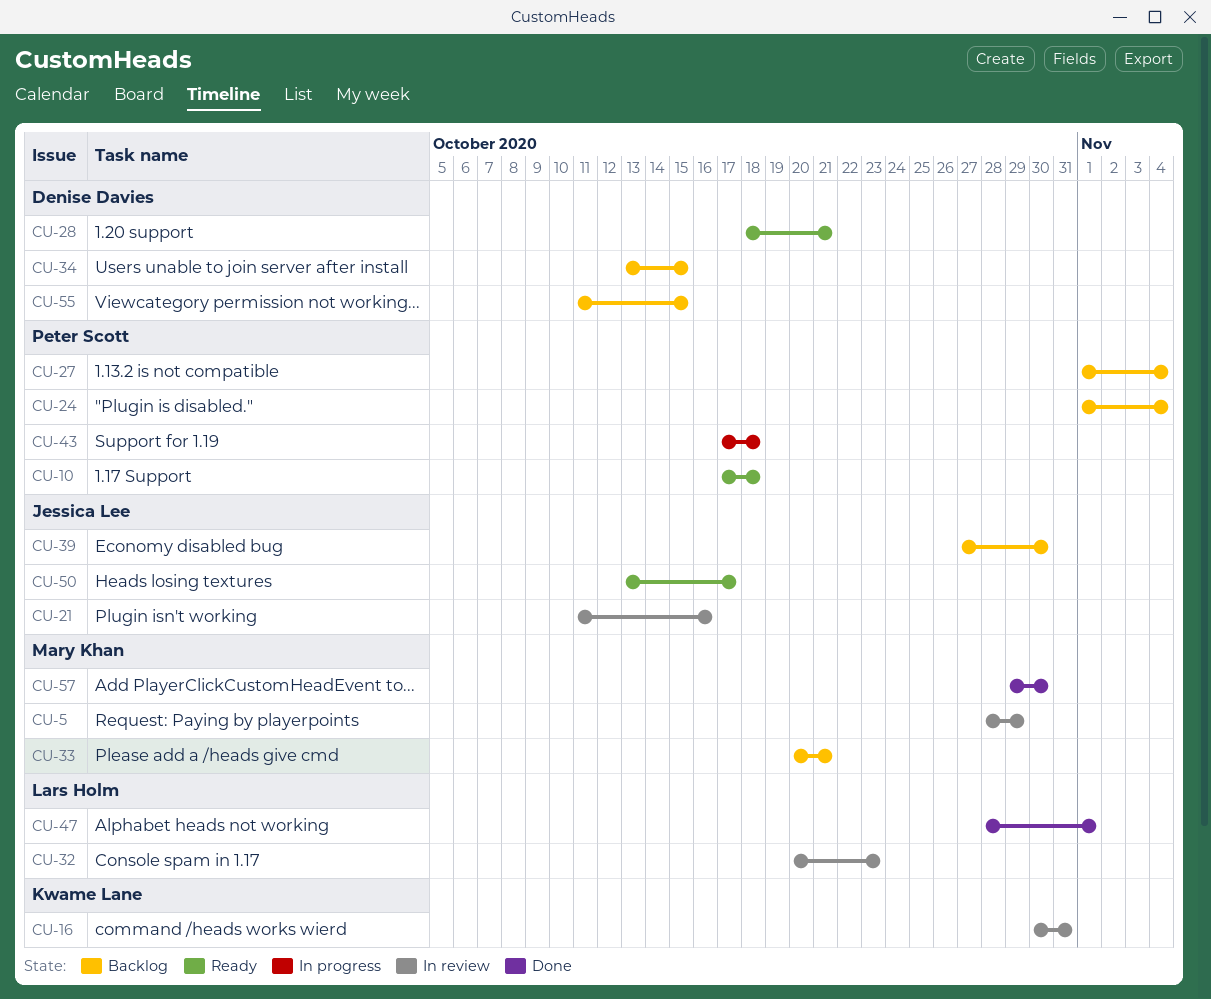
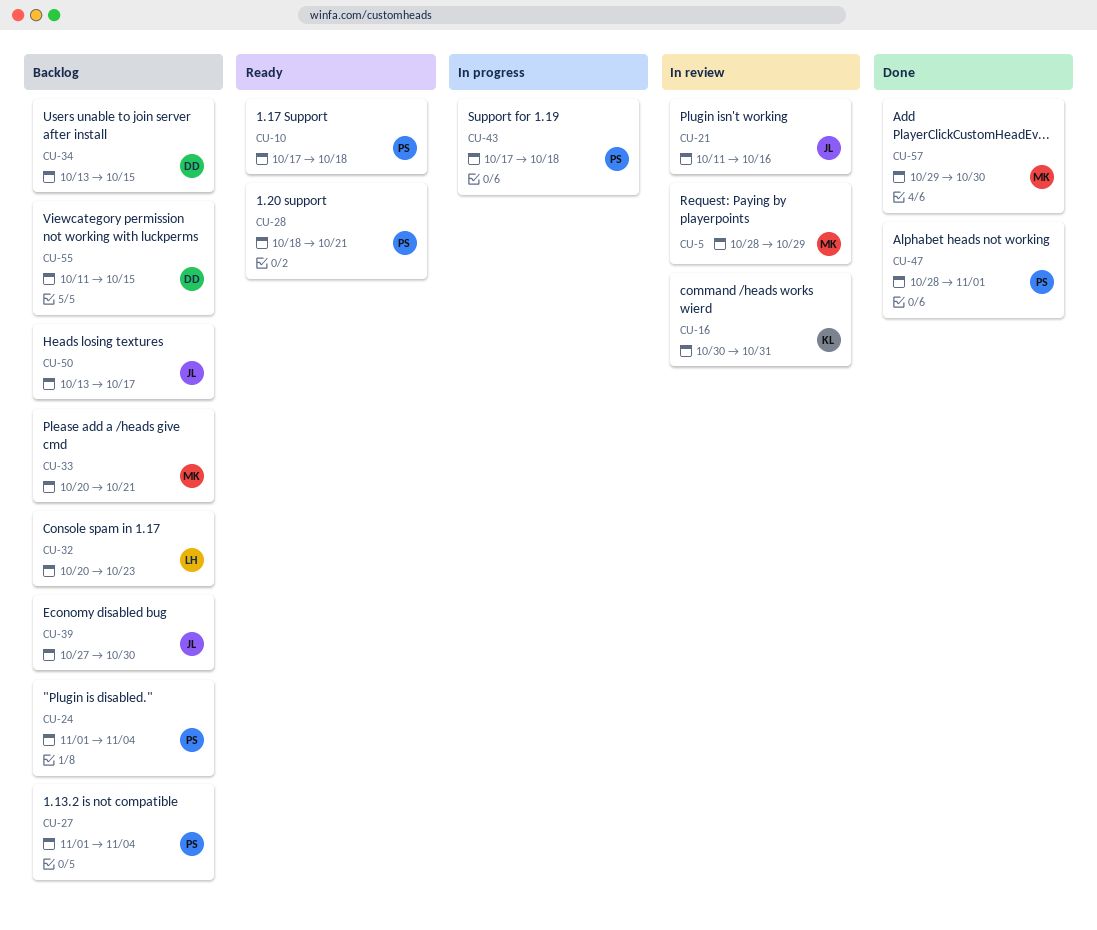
CU-28, owner: Denise Davies -> Peter Scott
CU-32, status: In review -> Backlog
CU-47, owner: Lars Holm -> Peter Scott
CU-50, status: Ready -> Backlog

